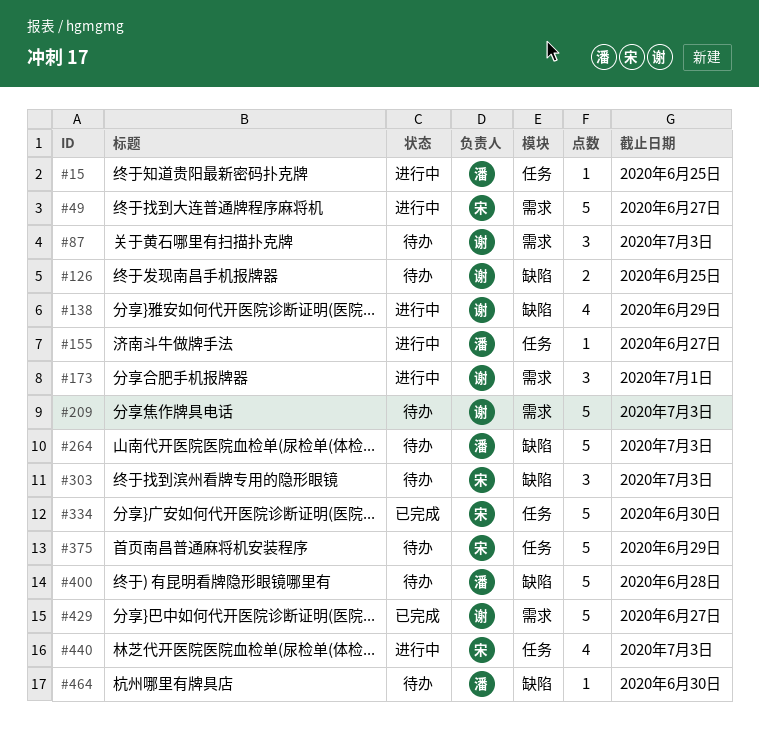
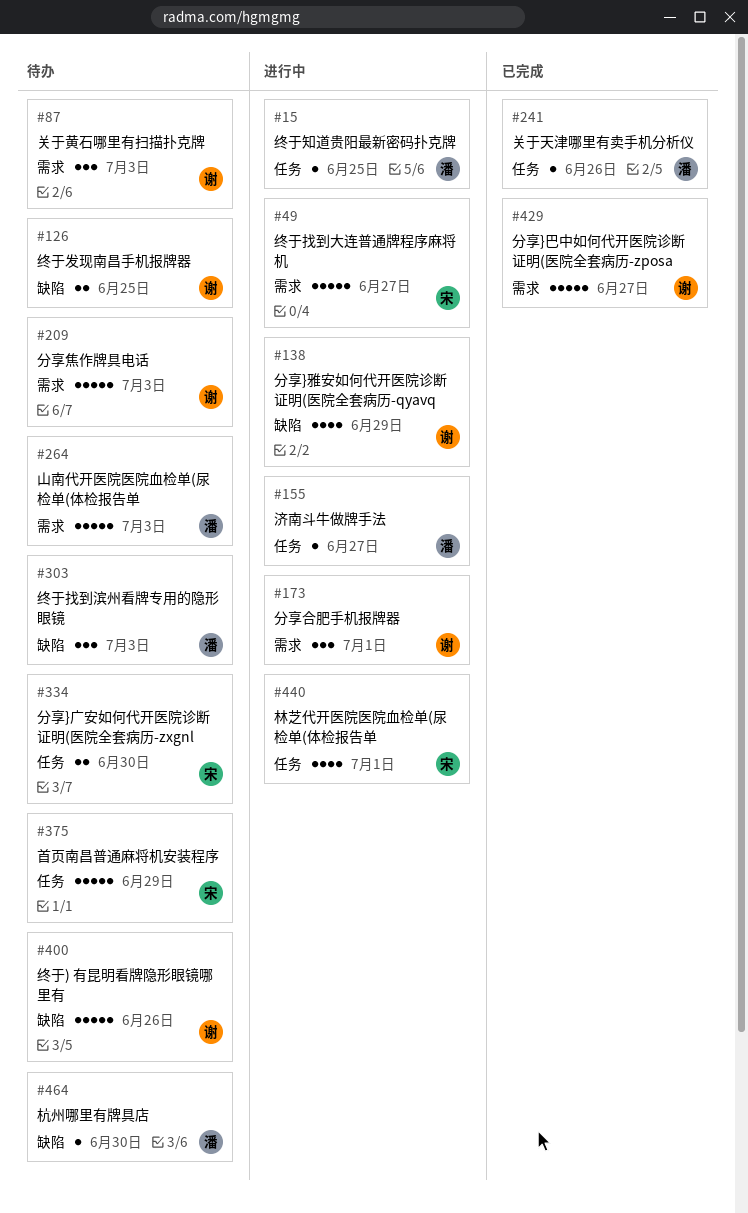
#241: none -> present
#264, label: 缺陷 -> 需求
#303, owner: 宋 -> 潘
#334, status: 已完成 -> 待办
#334, estimate: 5 -> 2
#400, owner: 潘 -> 谢
#400, due: Jun 28 -> Jun 26
#440, due: Jul 3 -> Jul 1

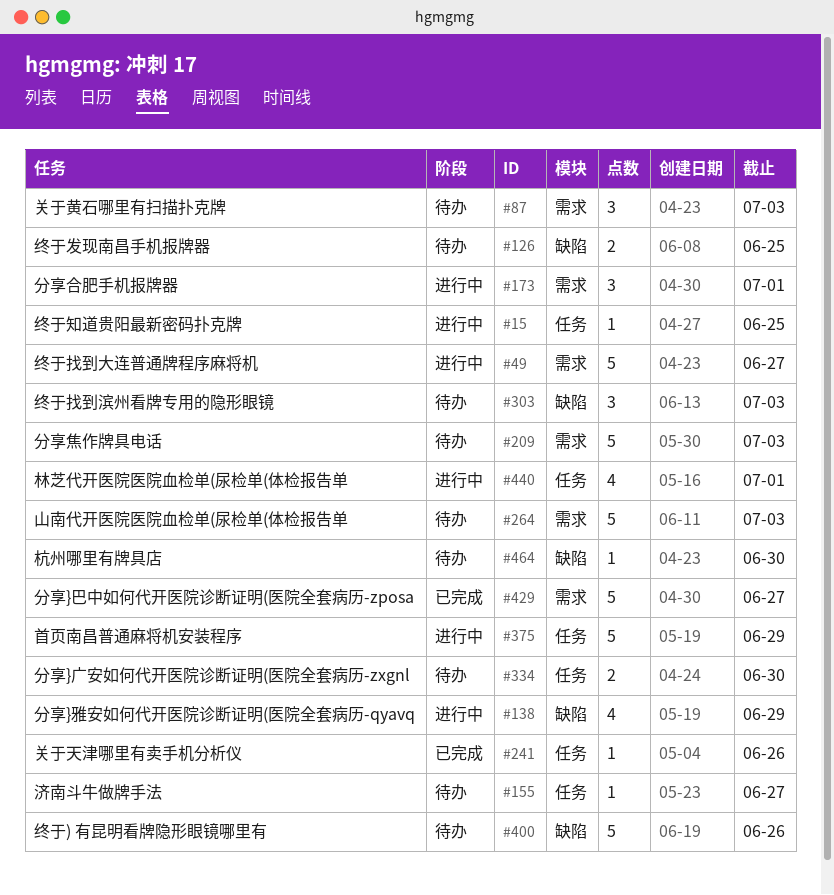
#155, status: 进行中 -> 待办
#375, status: 待办 -> 进行中

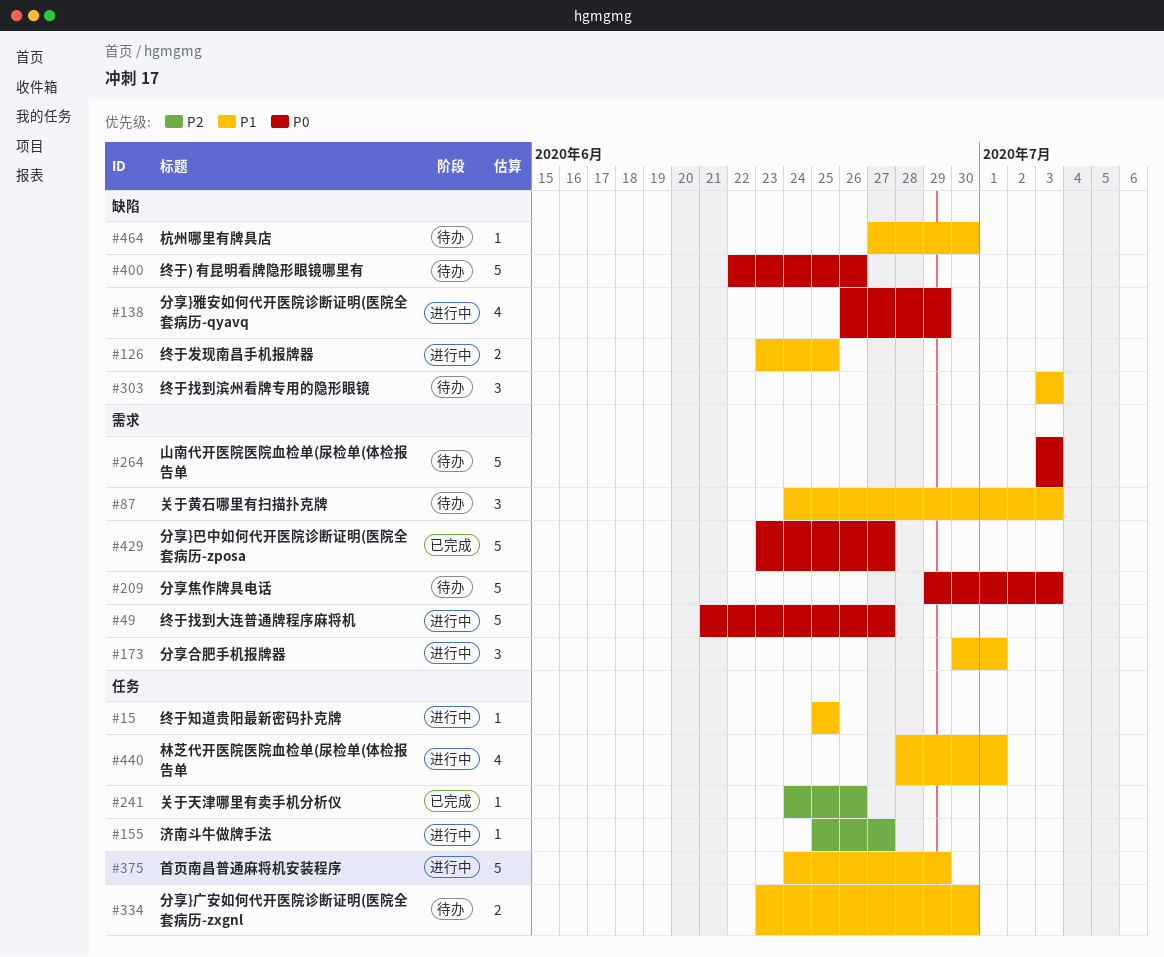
#126, status: 待办 -> 进行中
#155, status: 待办 -> 进行中

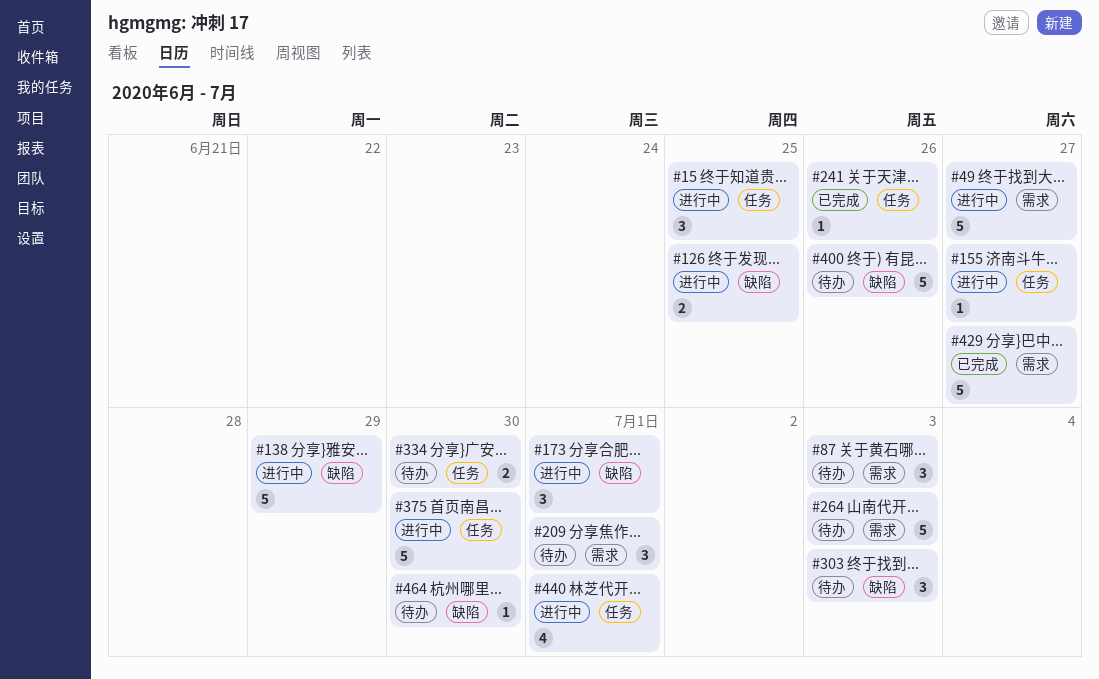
#15, estimate: 1 -> 3
#138, estimate: 4 -> 5
#173, label: 需求 -> 缺陷
#209, estimate: 5 -> 3
#209, due: Jul 3 -> Jul 1
#375, due: Jun 29 -> Jun 30

